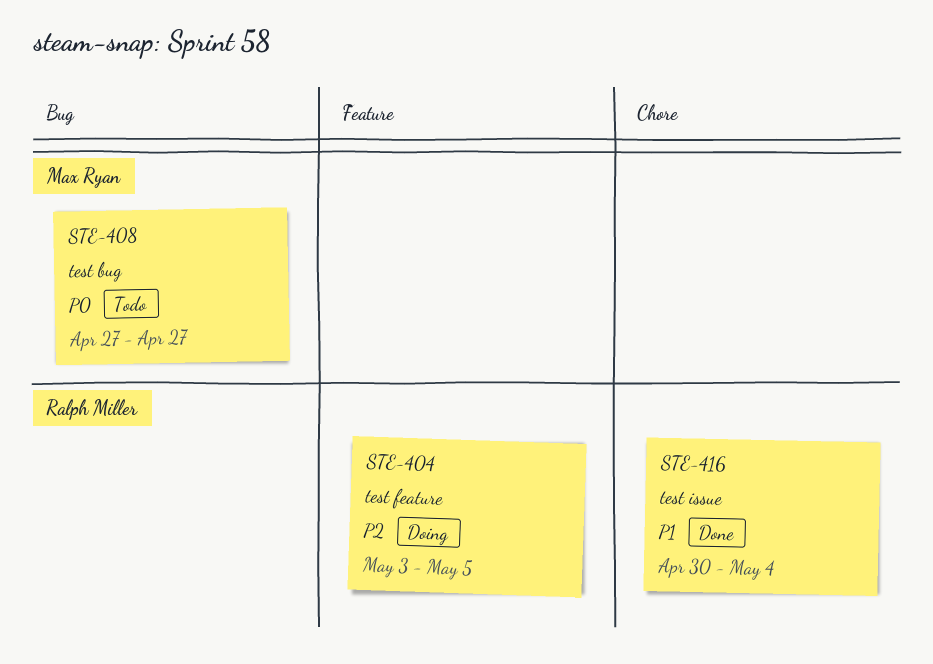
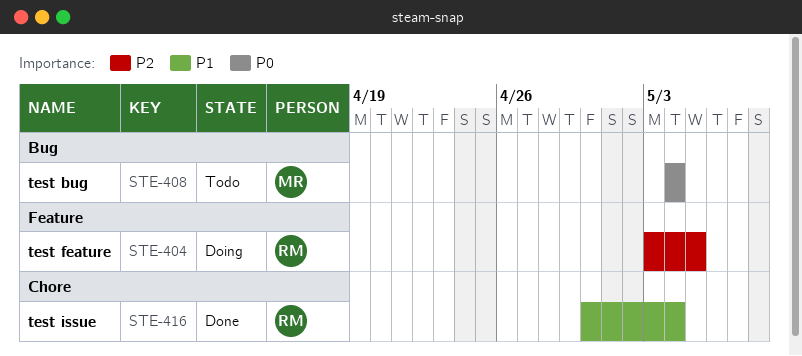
STE-408, start: Apr 27 -> May 4
STE-408, due: Apr 27 -> May 4

